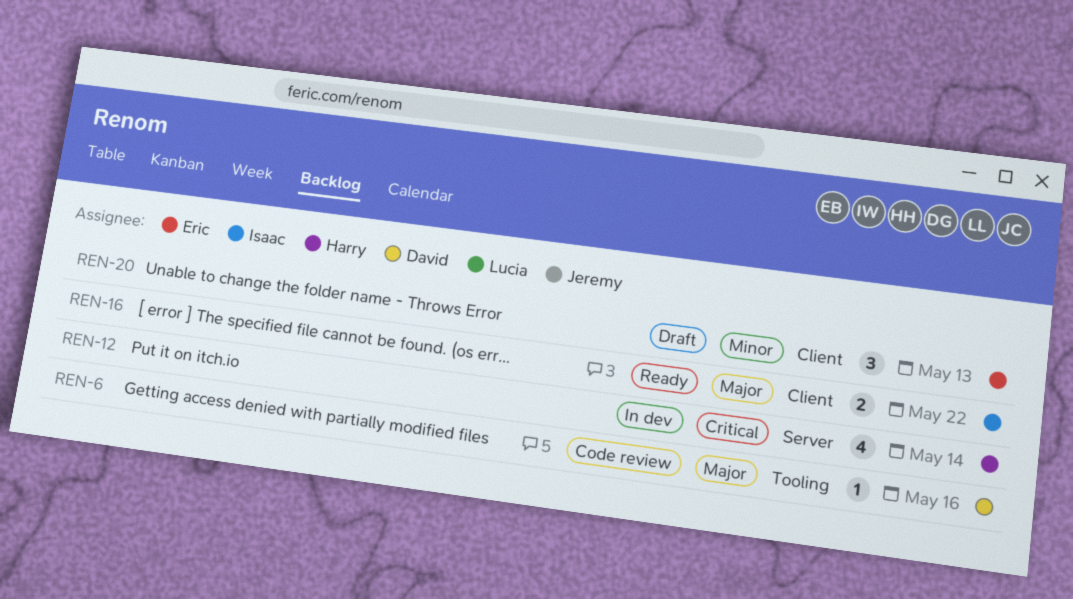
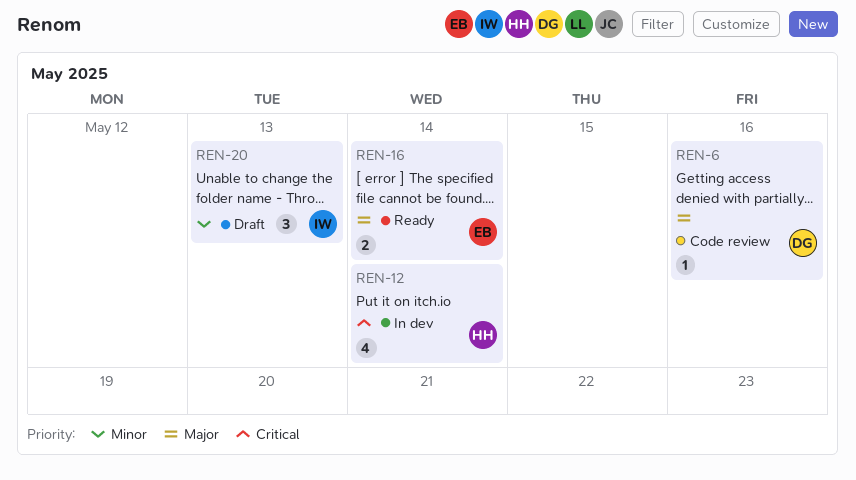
REN-16, owner: Isaac -> Eric
REN-16, due: May 22 -> May 14
REN-20, owner: Eric -> Isaac

